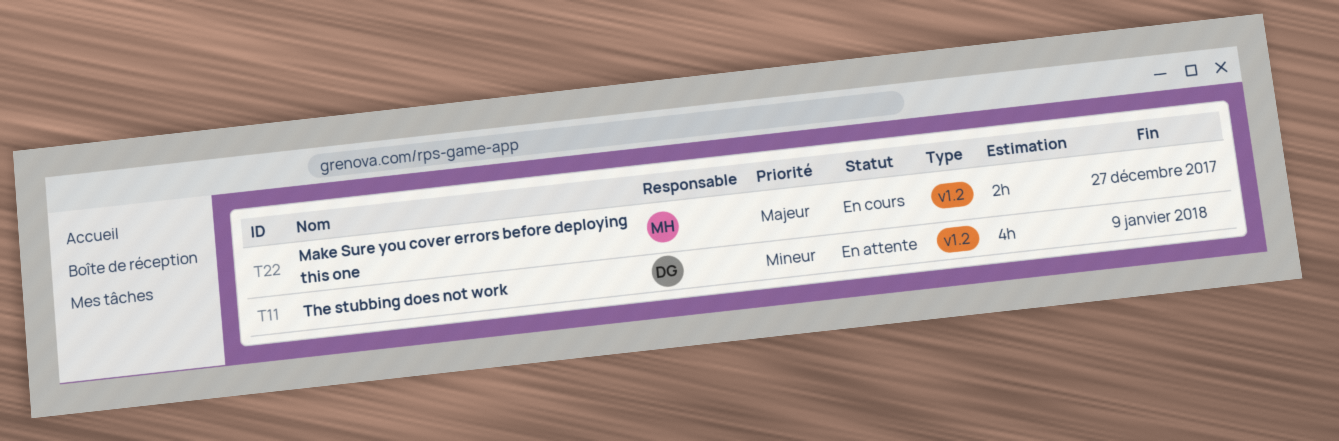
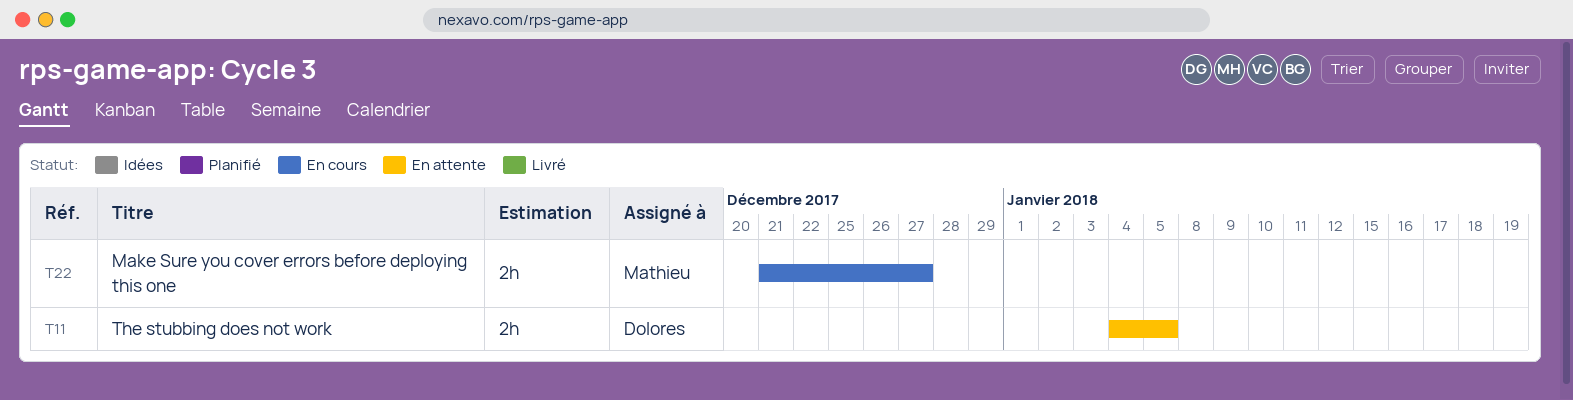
T11, estimate: 4h -> 2h
T11, due: Jan 9 -> Jan 5

